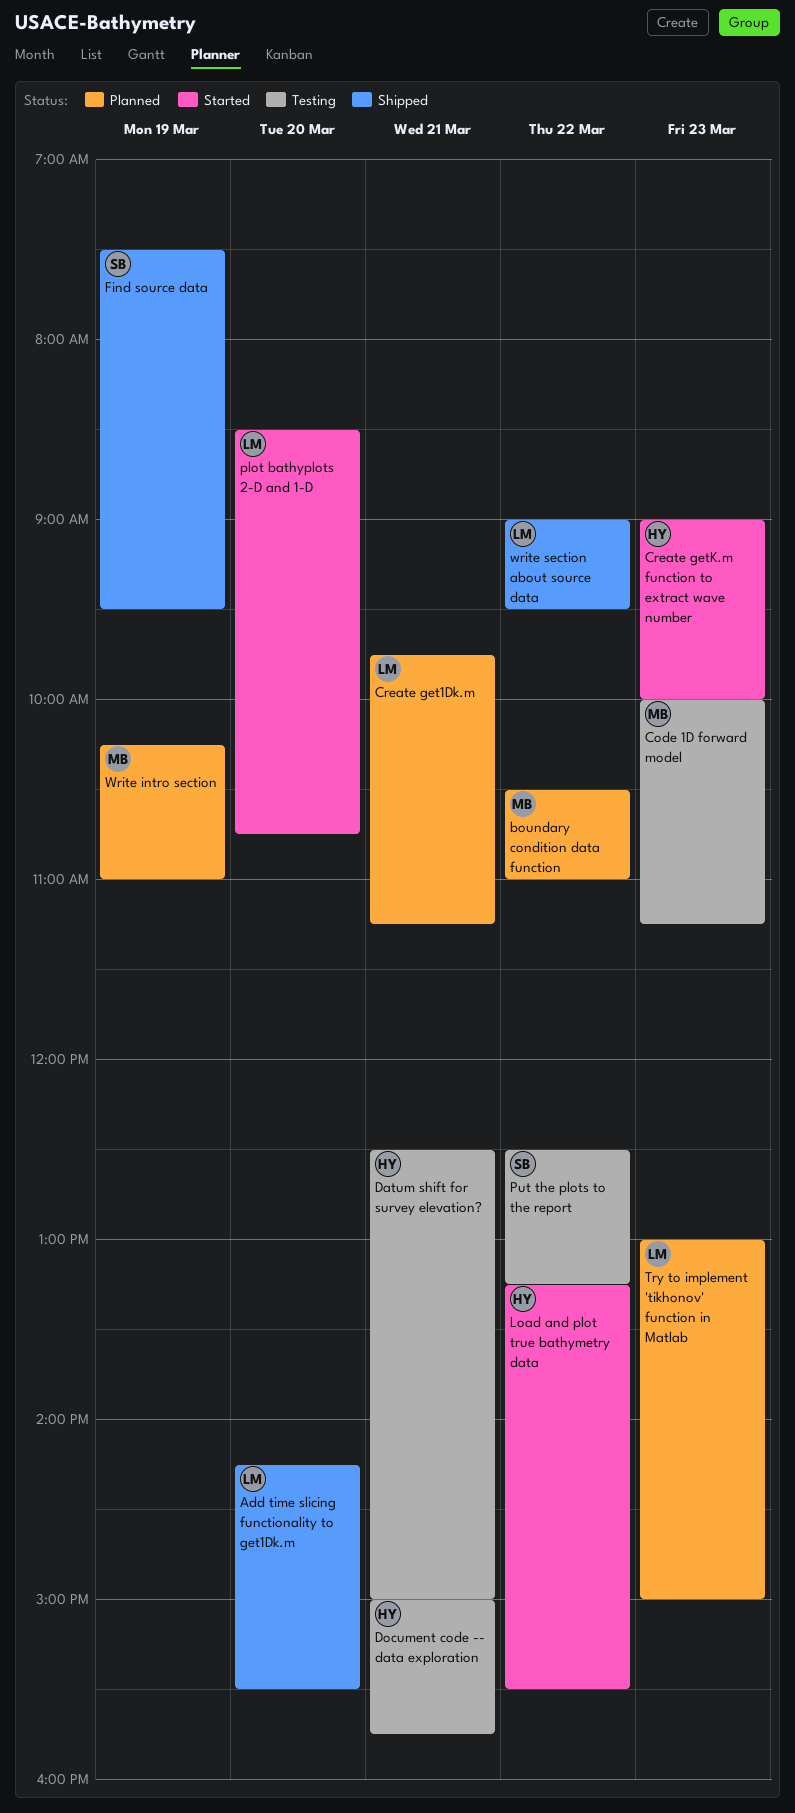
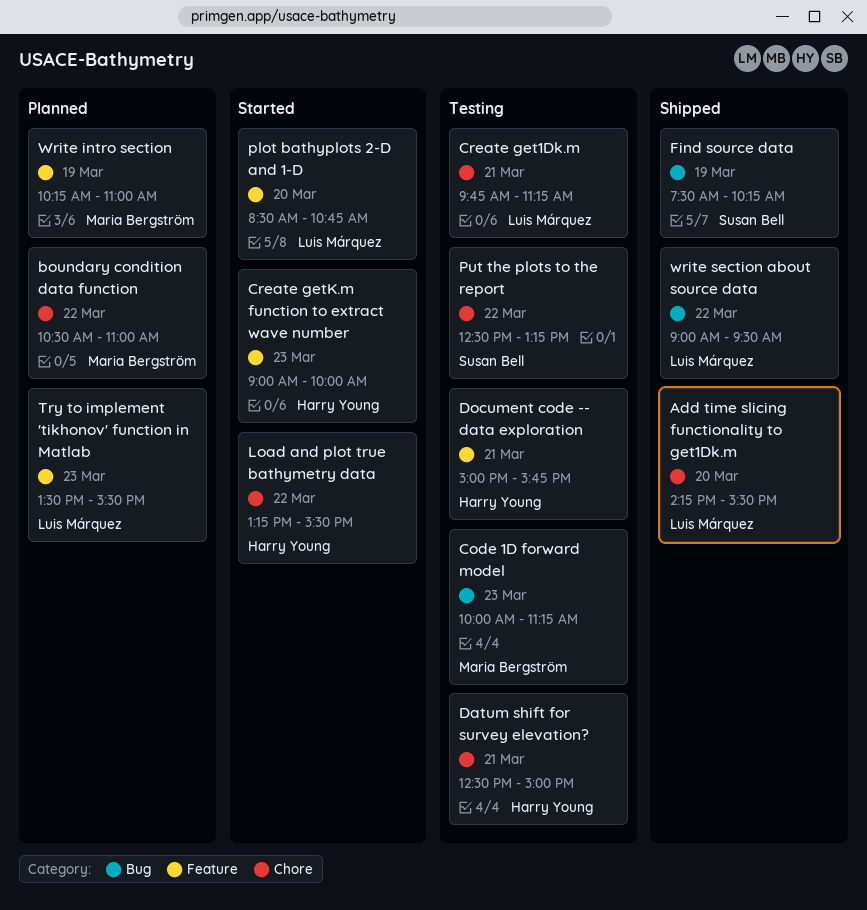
Create get1Dk.m, status: Planned -> Testing
Find source data, ends: 09:30 -> 10:15
Try to implement 'tikhonov' function in Matlab, begins: 13:00 -> 13:30
Try to implement 'tikhonov' function in Matlab, ends: 15:00 -> 15:30

